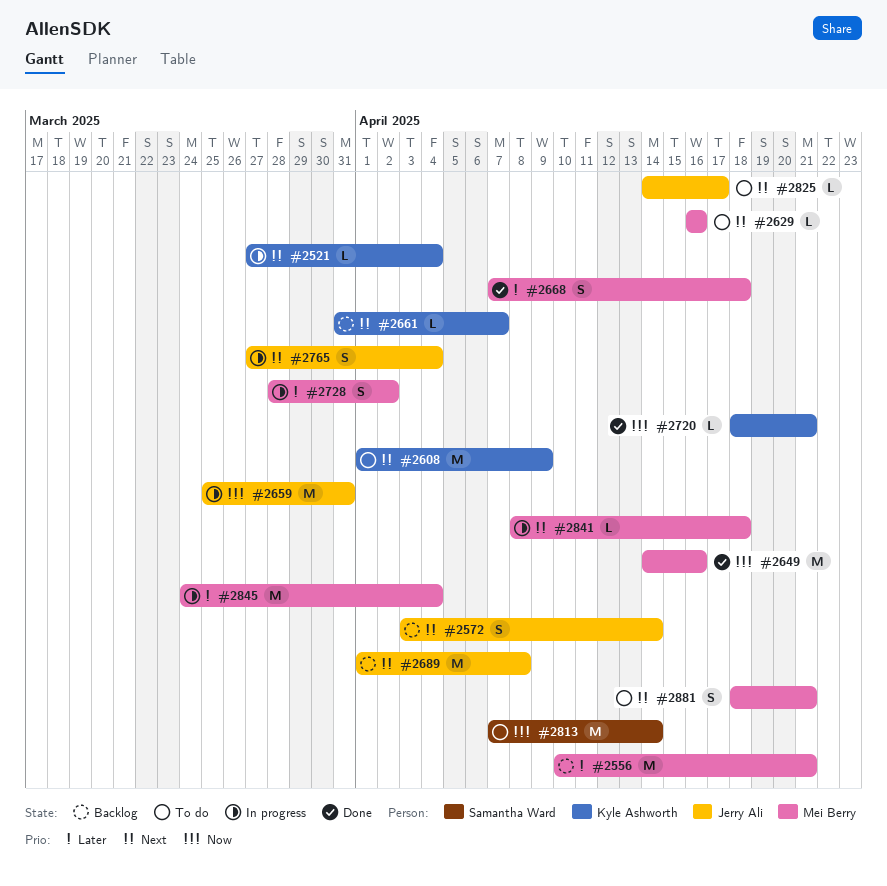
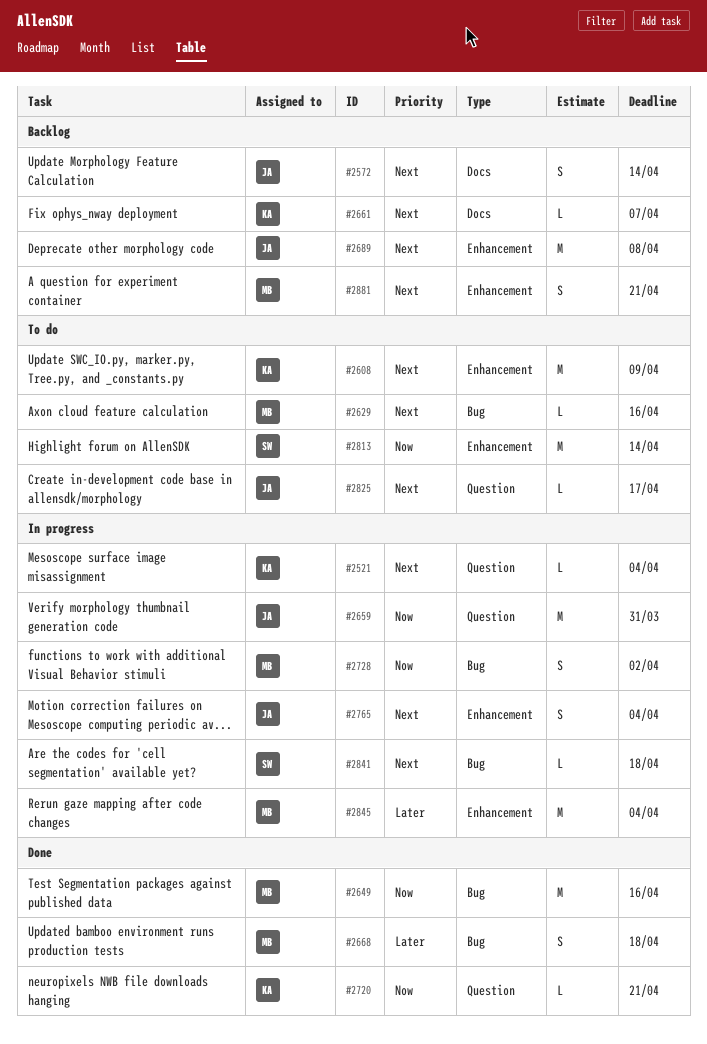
#2556: present -> none
#2728, priority: Later -> Now
#2841, owner: Mei Berry -> Samantha Ward
#2881, status: To do -> Backlog

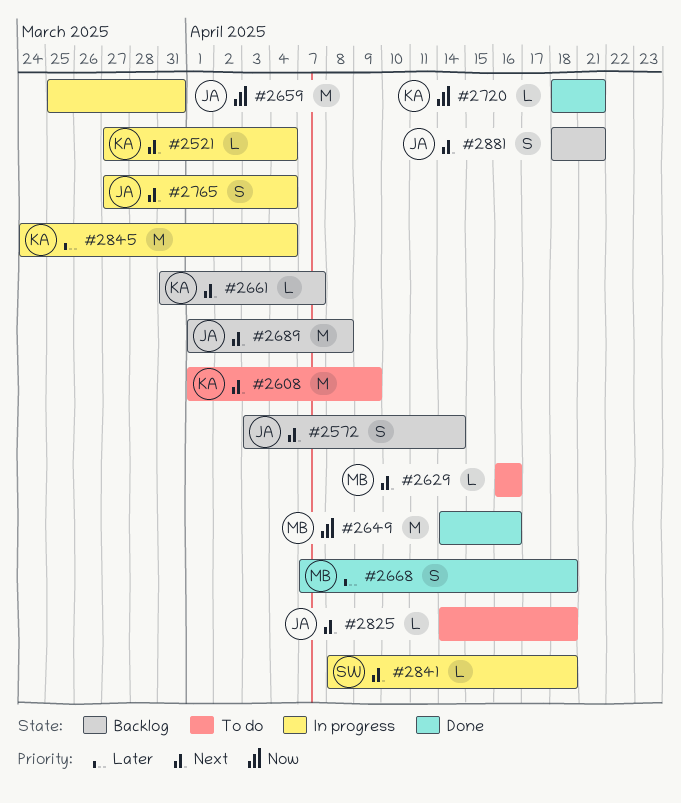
#2728: present -> none
#2813: present -> none
#2825, due: Apr 17 -> Apr 18
#2845, owner: MB -> KA
#2881, owner: MB -> JA

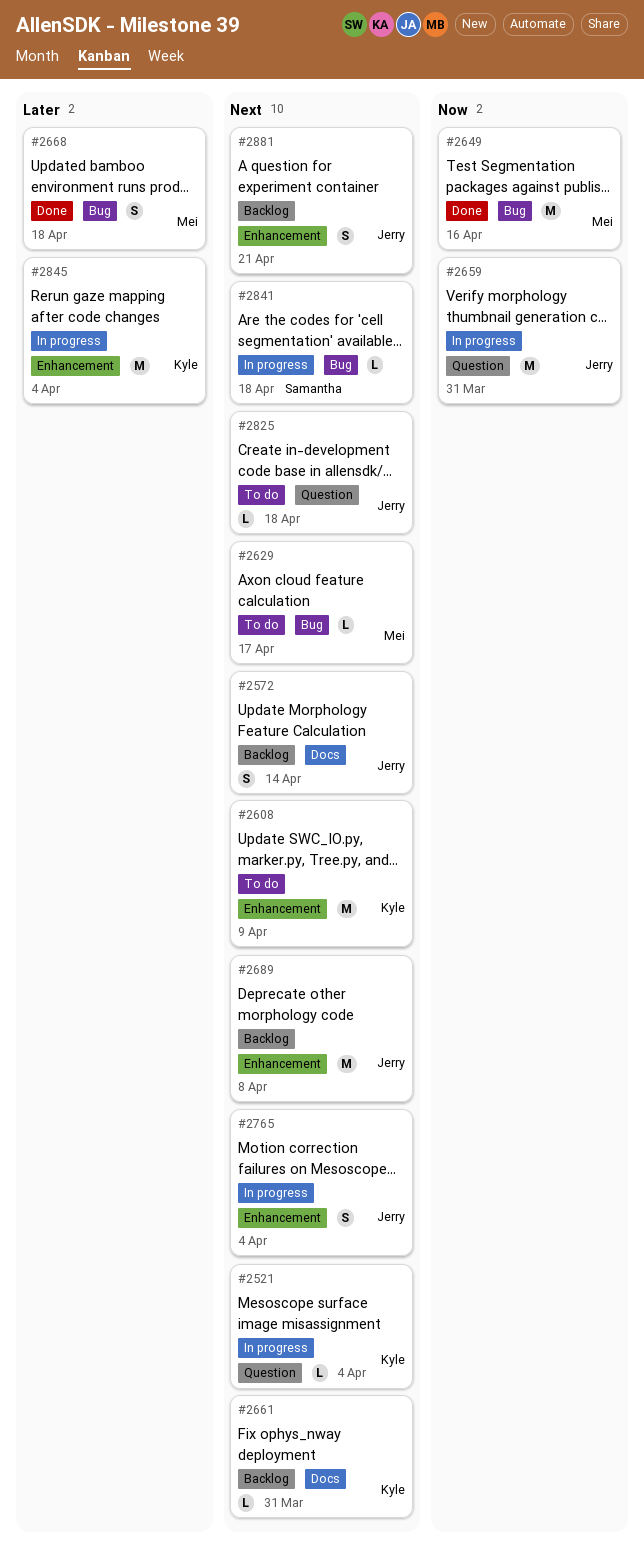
#2629, due: Apr 16 -> Apr 17
#2661, due: Apr 7 -> Mar 31
#2720: present -> none

